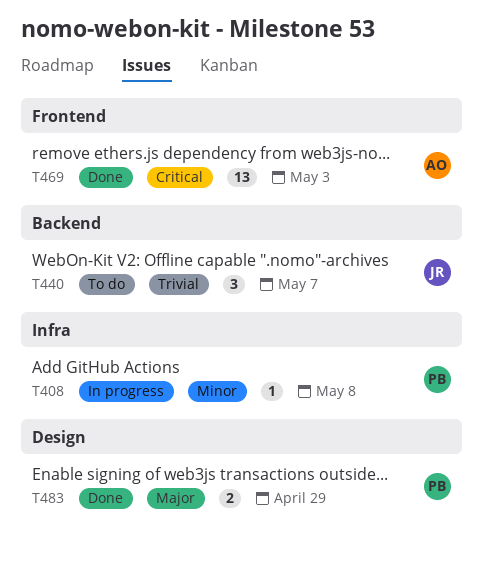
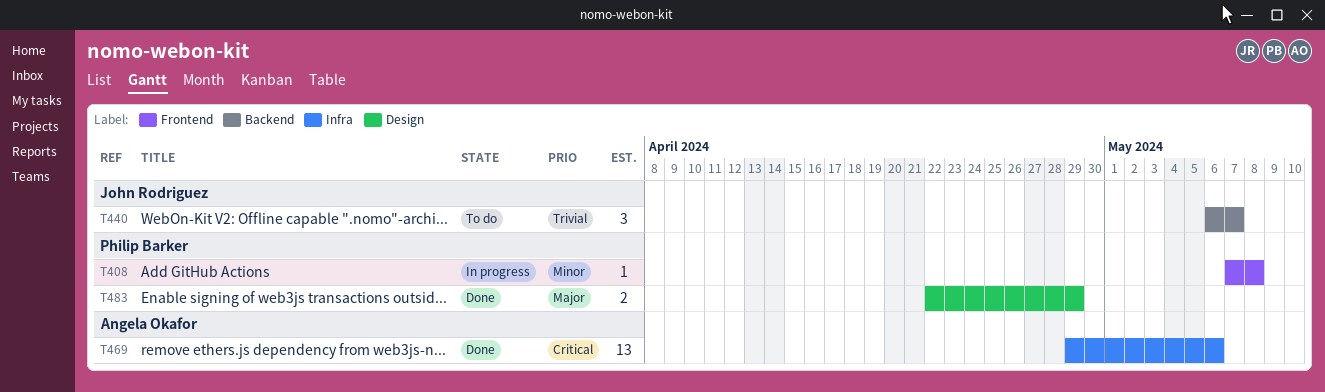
T408, label: Infra -> Frontend
T469, label: Frontend -> Infra
T469, due: May 3 -> May 6

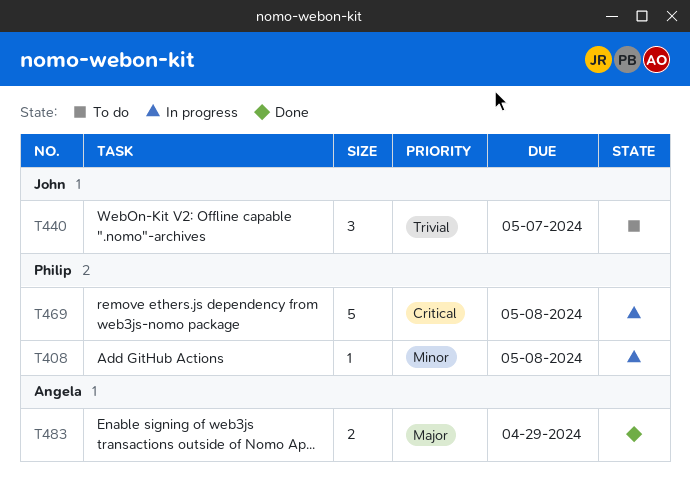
T469, status: Done -> In progress
T469, owner: Angela Okafor -> Philip Barker
T469, estimate: 13 -> 5
T469, due: May 6 -> May 8
T483, owner: Philip Barker -> Angela Okafor

